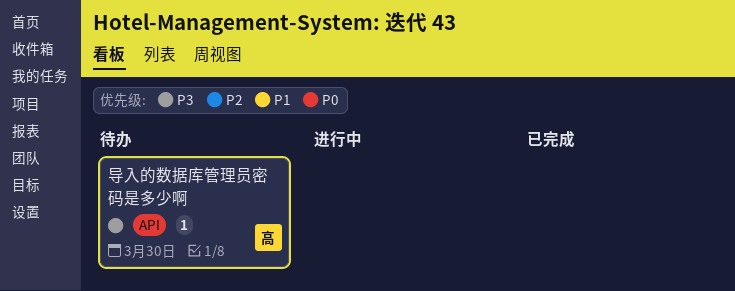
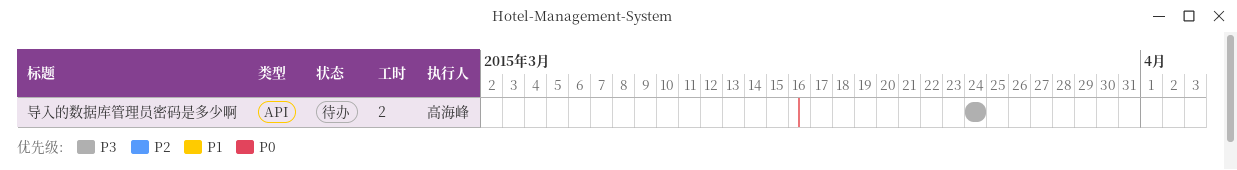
导入的数据库管理员密码是多少啊, estimate: 1 -> 2
导入的数据库管理员密码是多少啊, due: Mar 30 -> Mar 24

